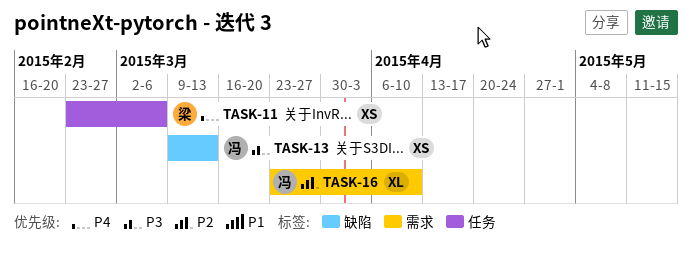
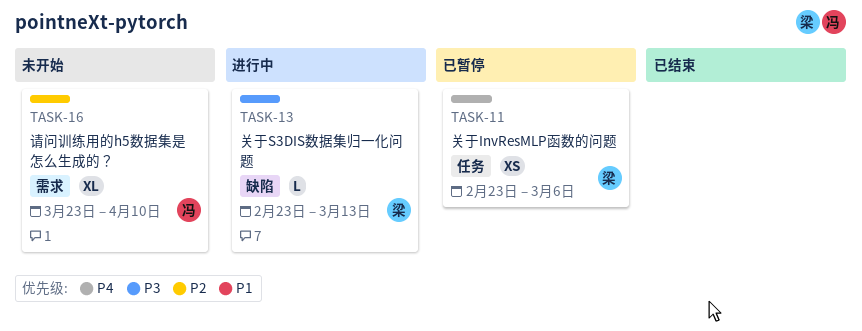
TASK-13, owner: 冯 -> 梁
TASK-13, estimate: XS -> L
TASK-13, start: Mar 9 -> Feb 23

